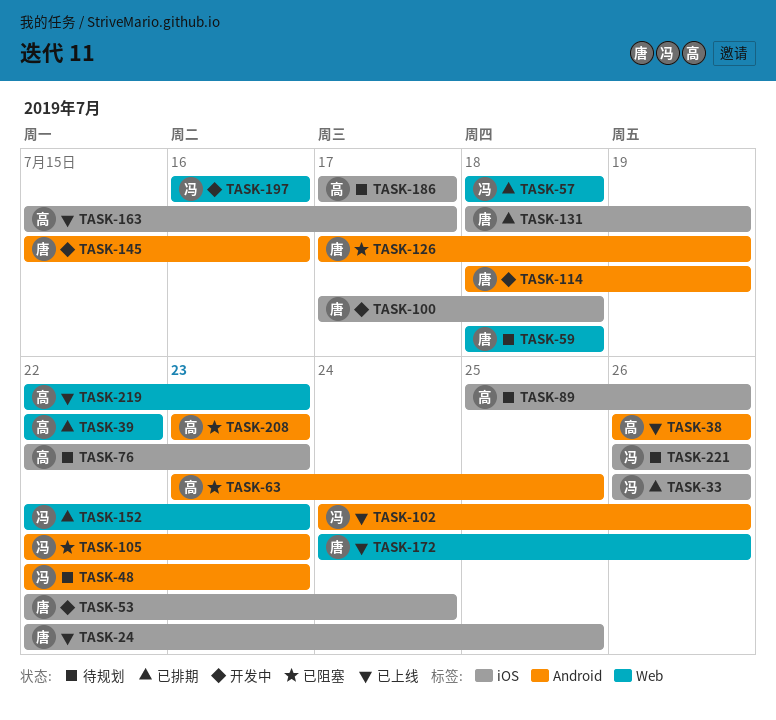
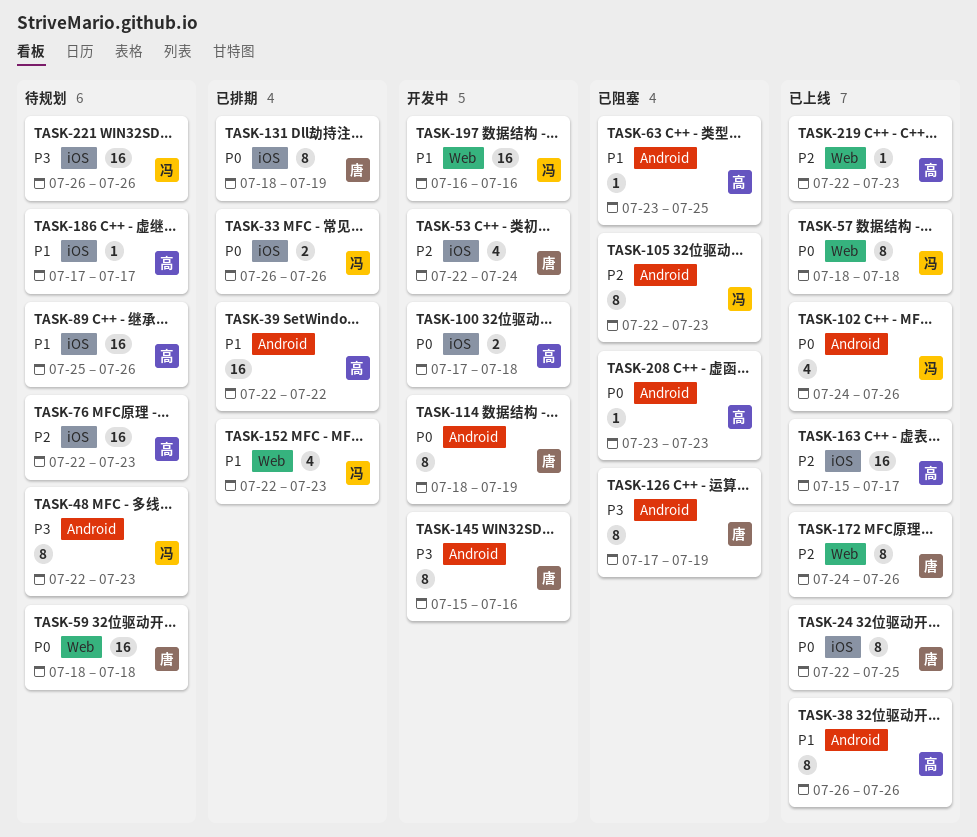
TASK-39, label: Web -> Android
TASK-57, status: 已排期 -> 已上线
TASK-100, owner: 唐 -> 高

